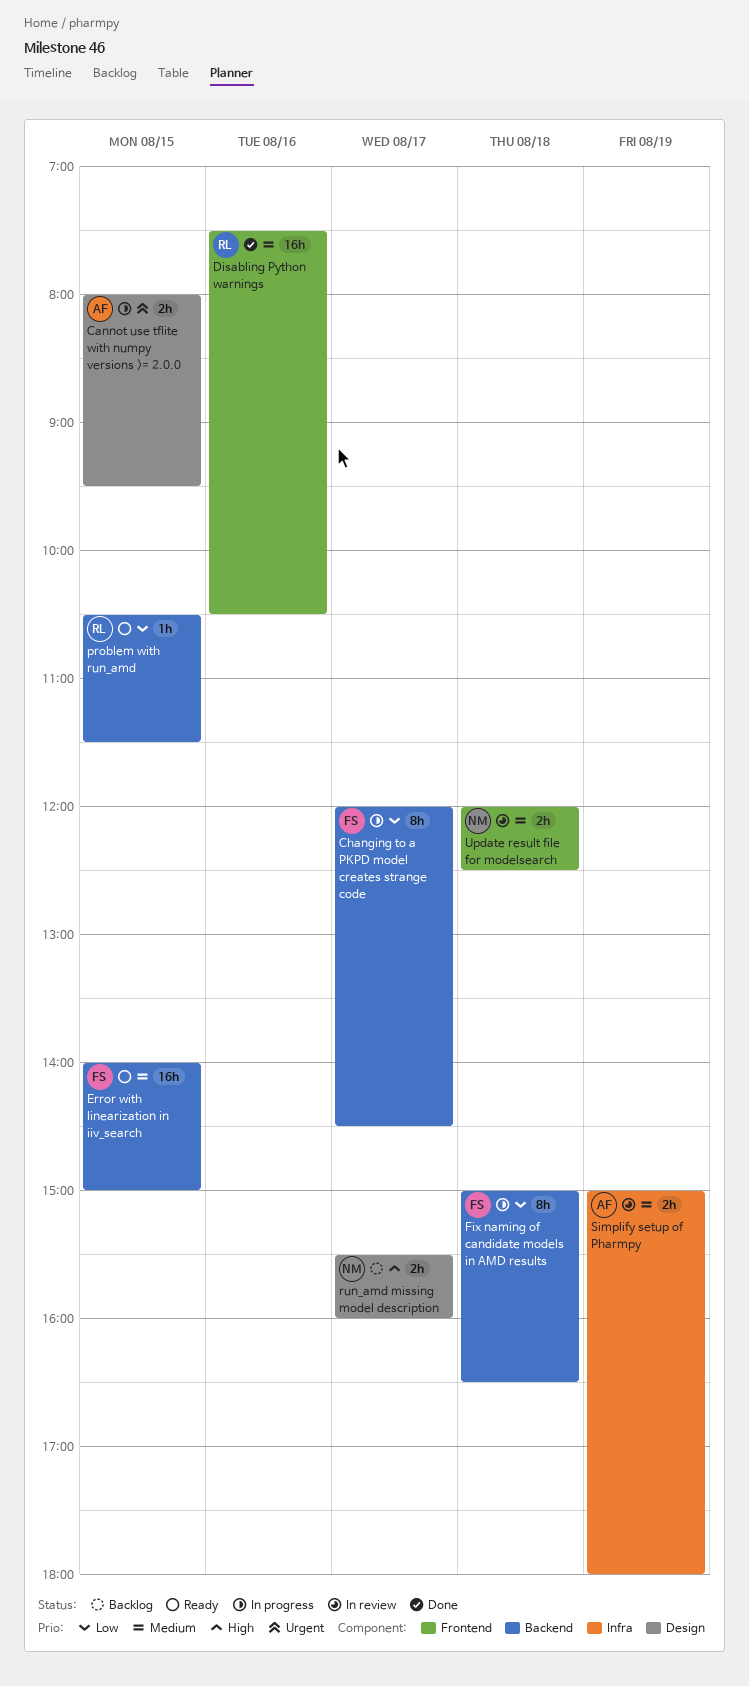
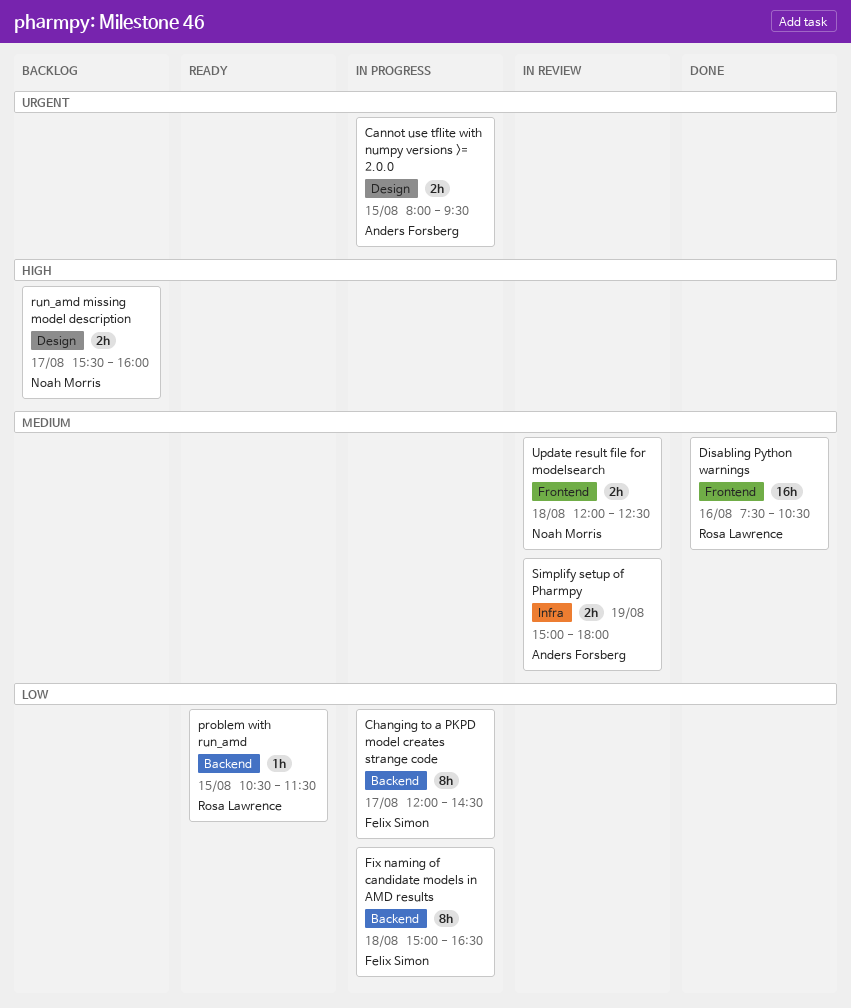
Error with linearization in iiv_search: present -> none

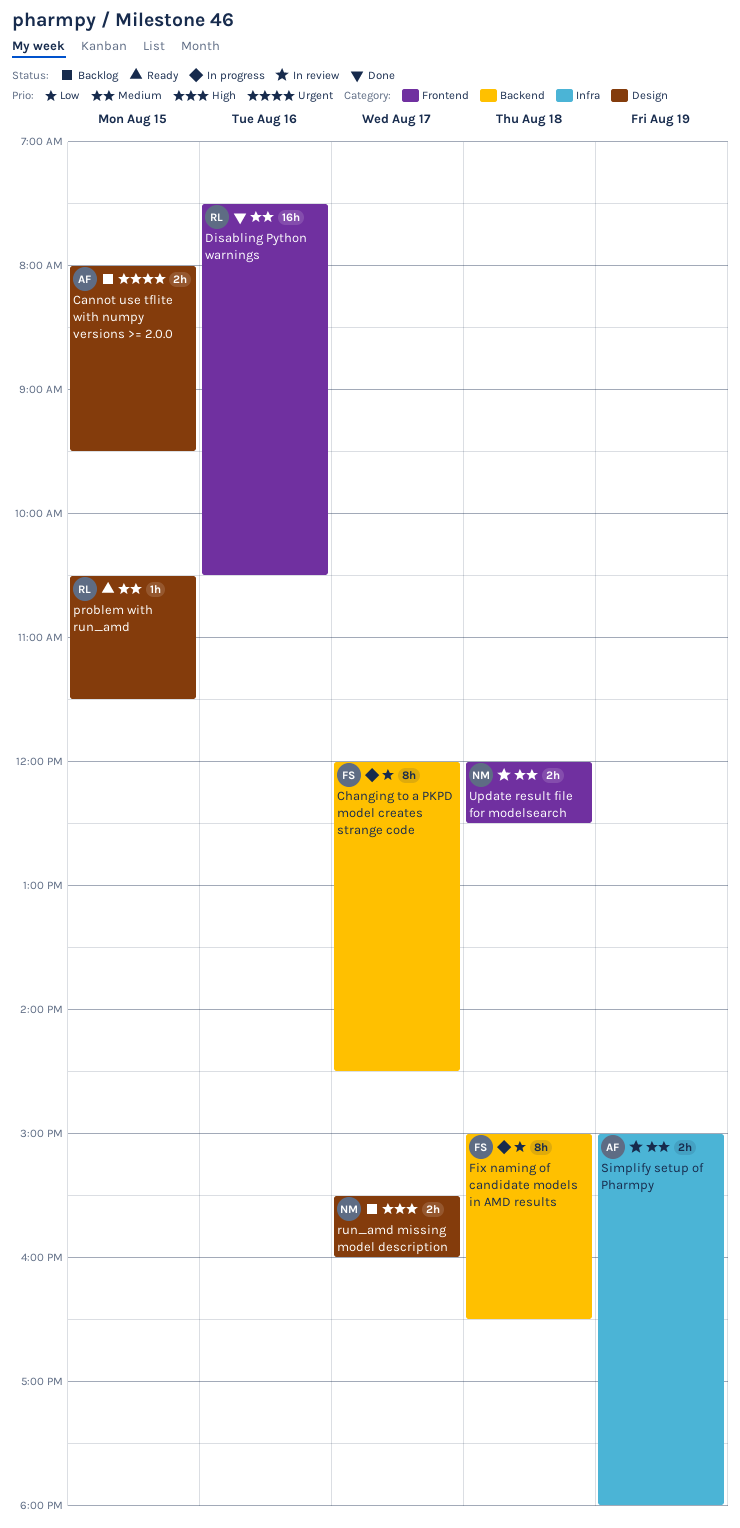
Cannot use tflite with numpy versions >= 2.0.0, status: In progress -> Backlog
problem with run_amd, priority: Low -> Medium
problem with run_amd, label: Backend -> Design

